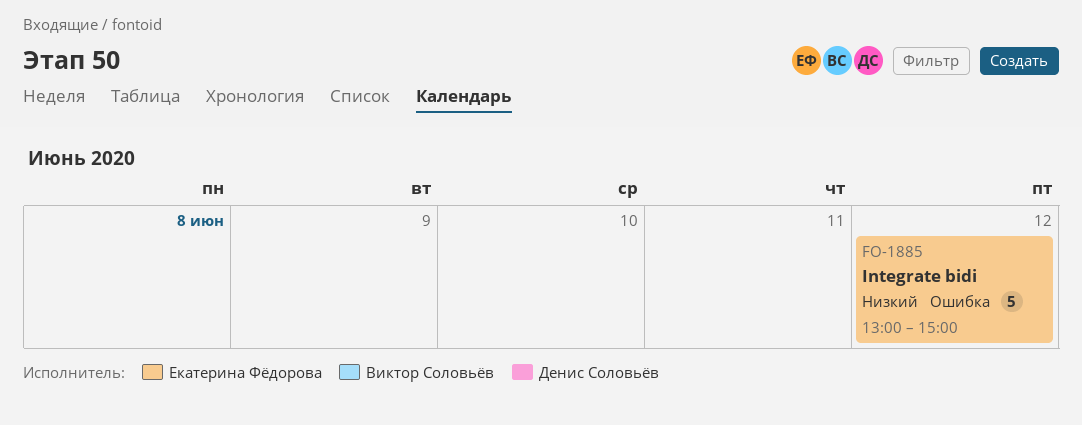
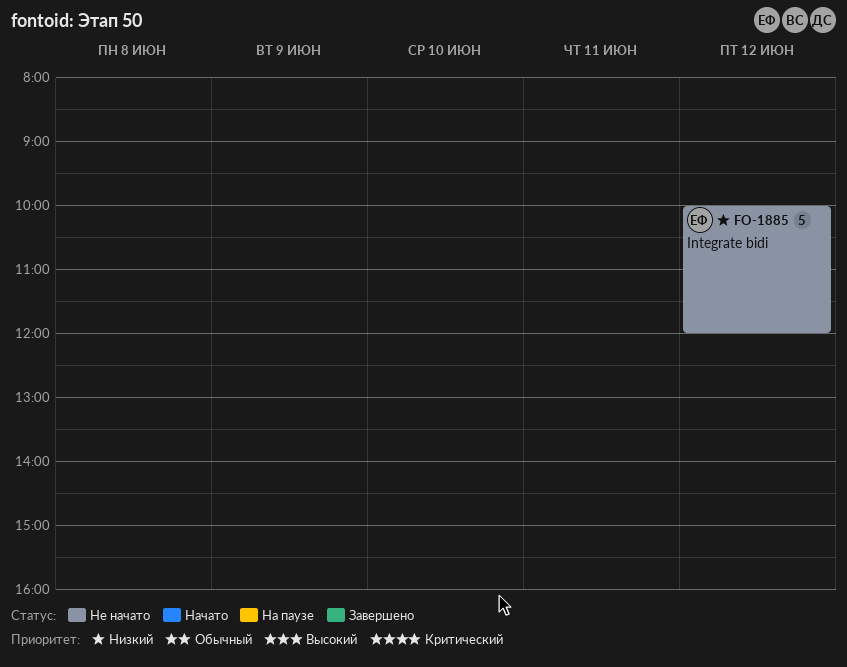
FO-1885, begins: 13:00 -> 10:00
FO-1885, ends: 15:00 -> 12:00

